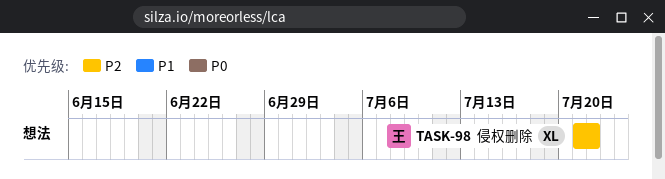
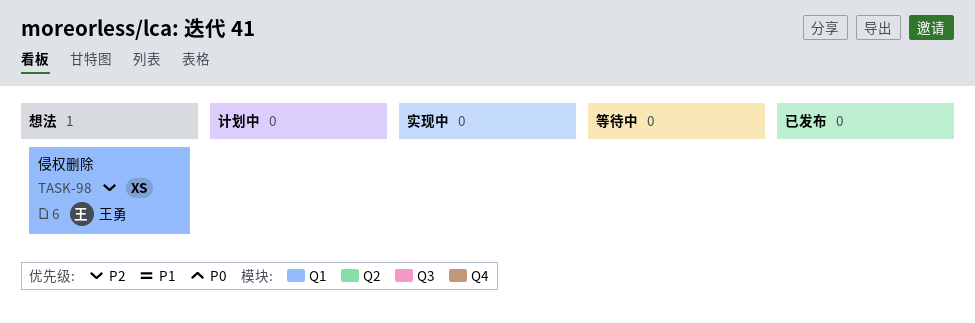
TASK-98, estimate: XL -> XS

